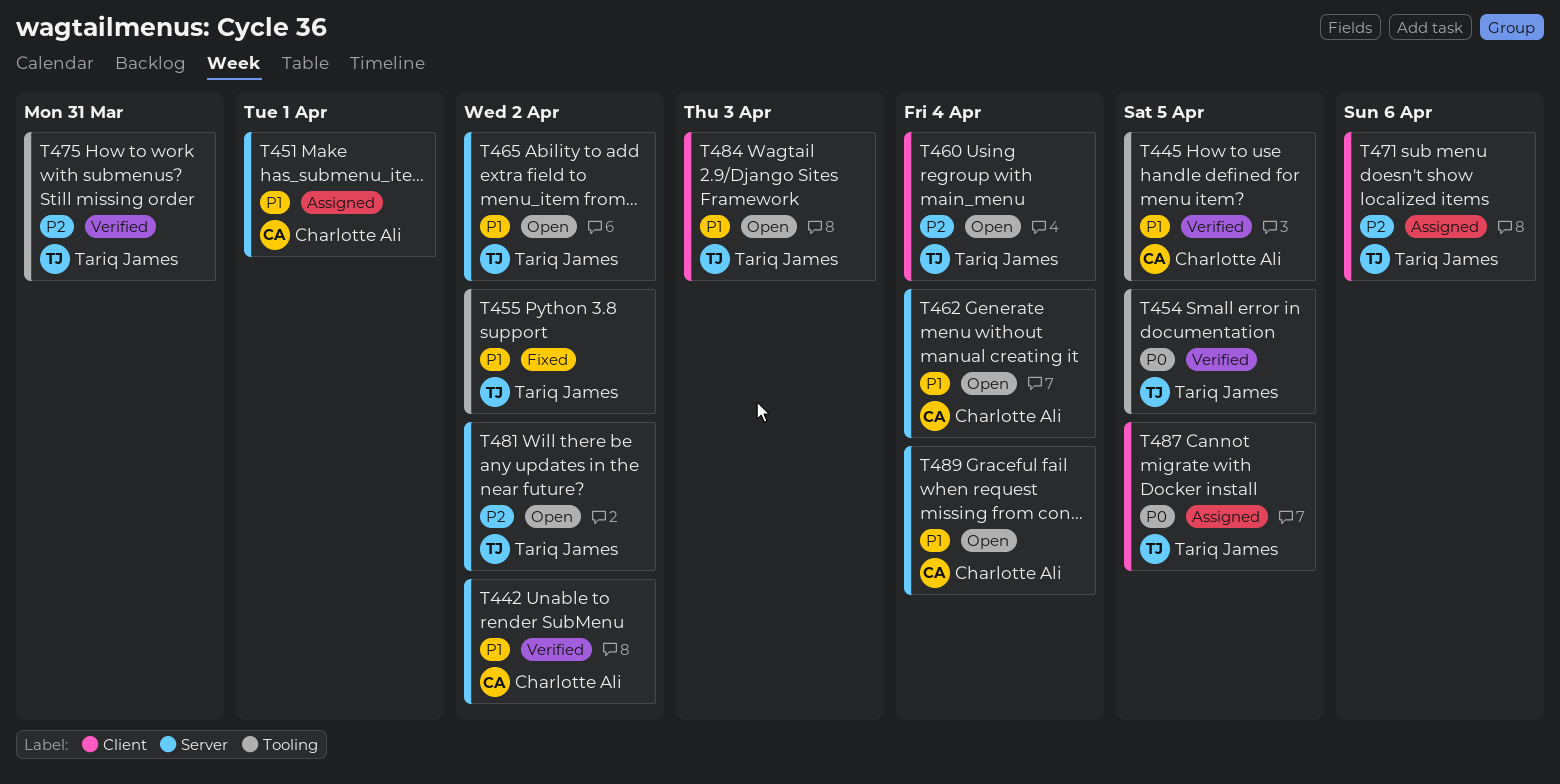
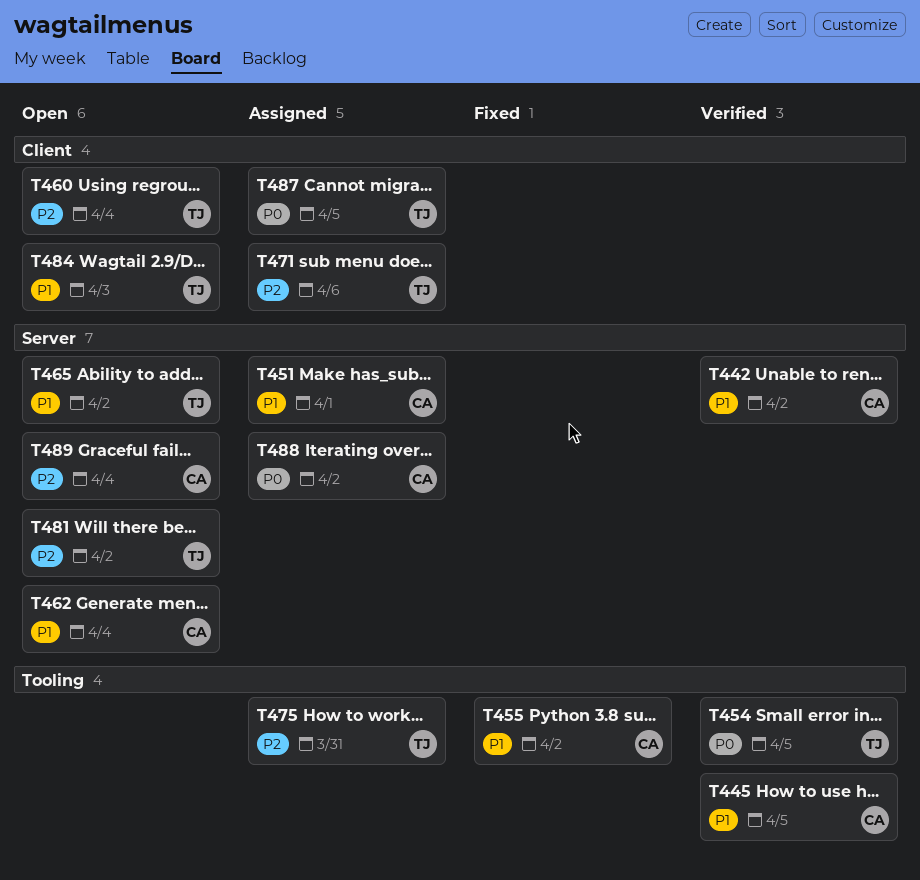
T455, owner: Tariq James -> Charlotte Ali
T475, status: Verified -> Assigned
T488: none -> present
T489, priority: P1 -> P2

